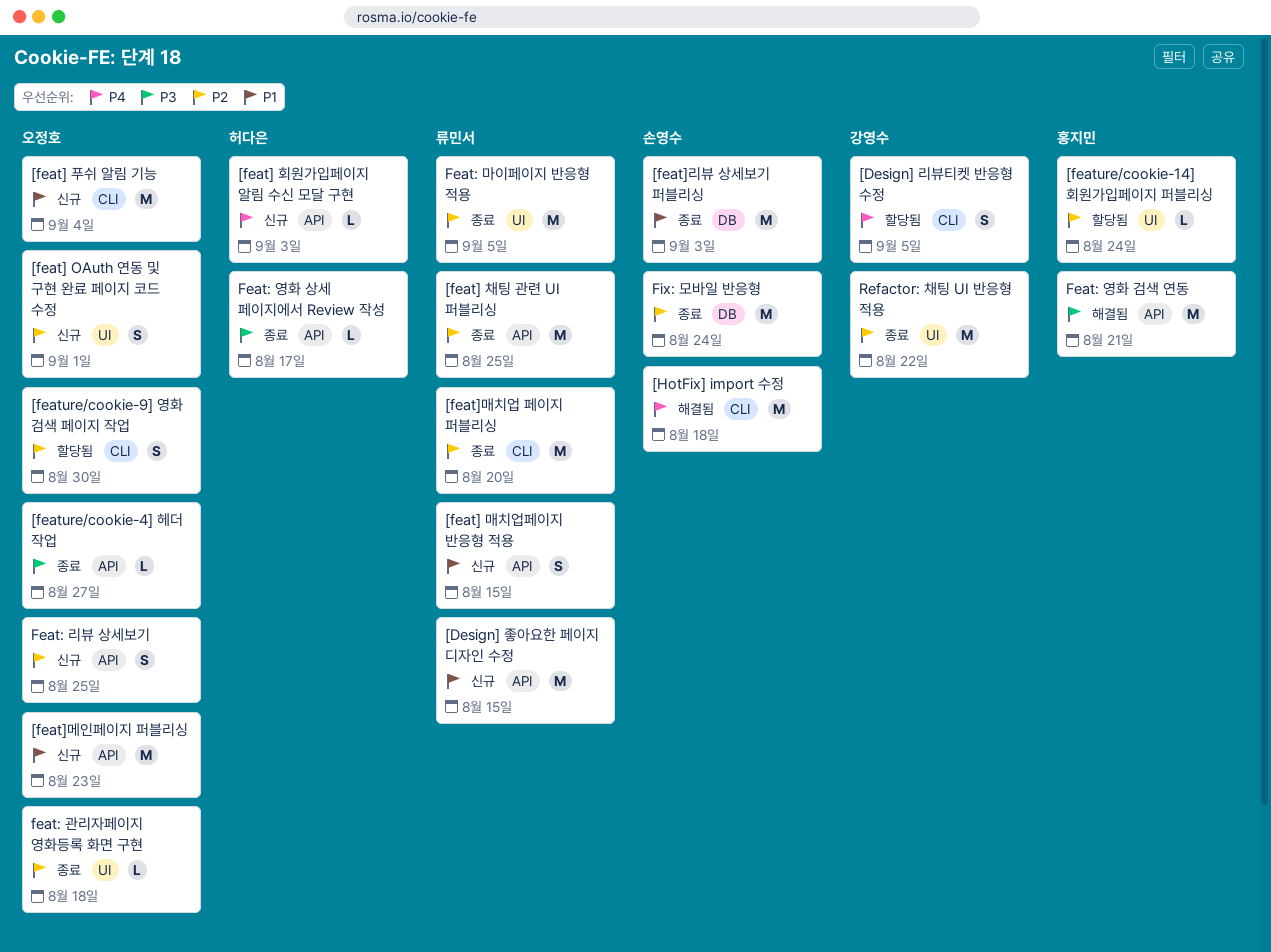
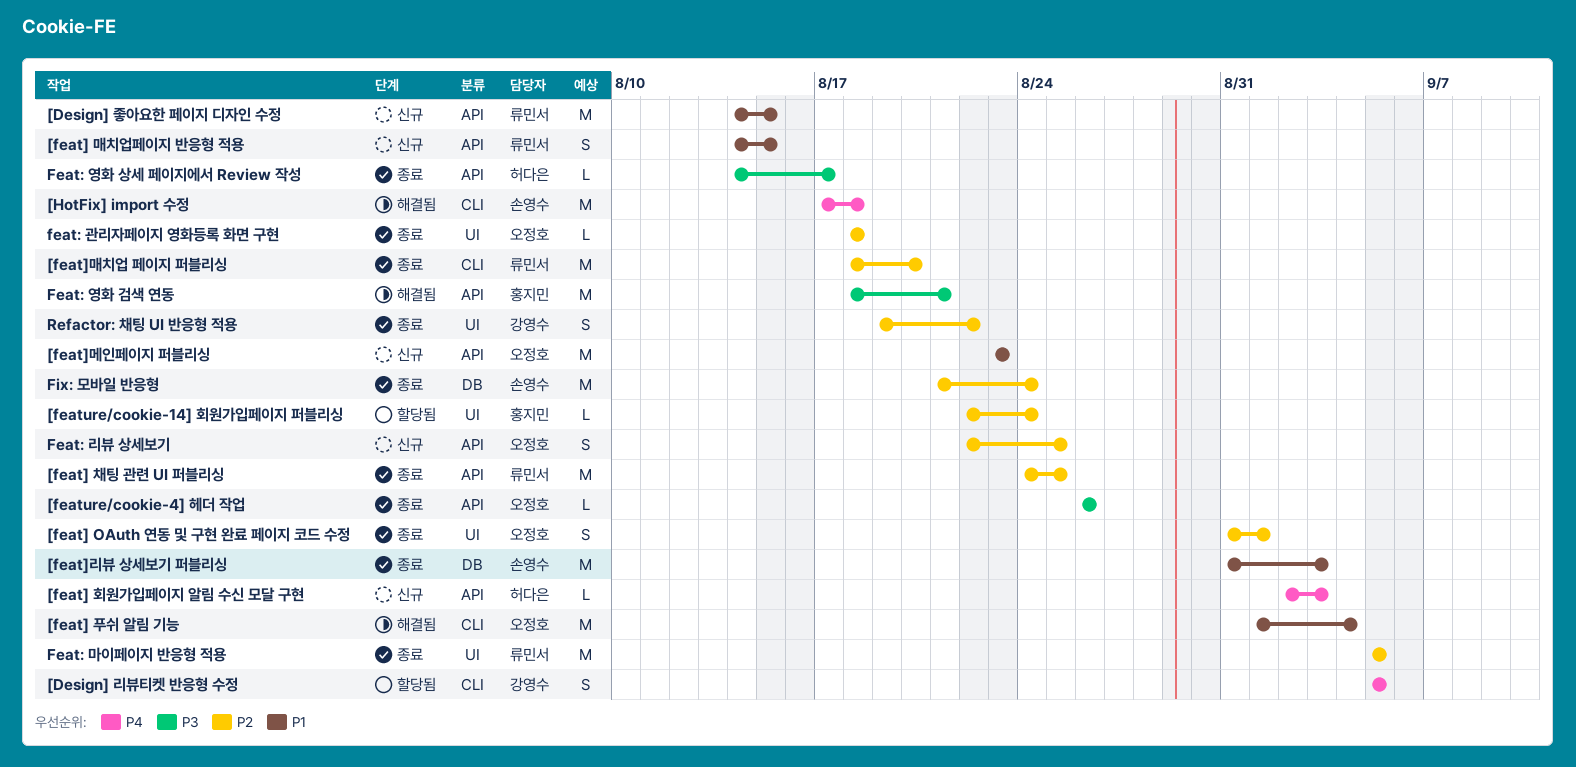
[feat] OAuth 연동 및 구현 완료 페이지 코드 수정, status: 신규 -> 종료
[feat] 푸쉬 알림 기능, status: 신규 -> 해결됨
[feature/cookie-4] 헤더 작업, due: Aug 27 -> Aug 26
[feature/cookie-9] 영화 검색 페이지 작업: present -> none
Refactor: 채팅 UI 반응형 적용, estimate: M -> S

